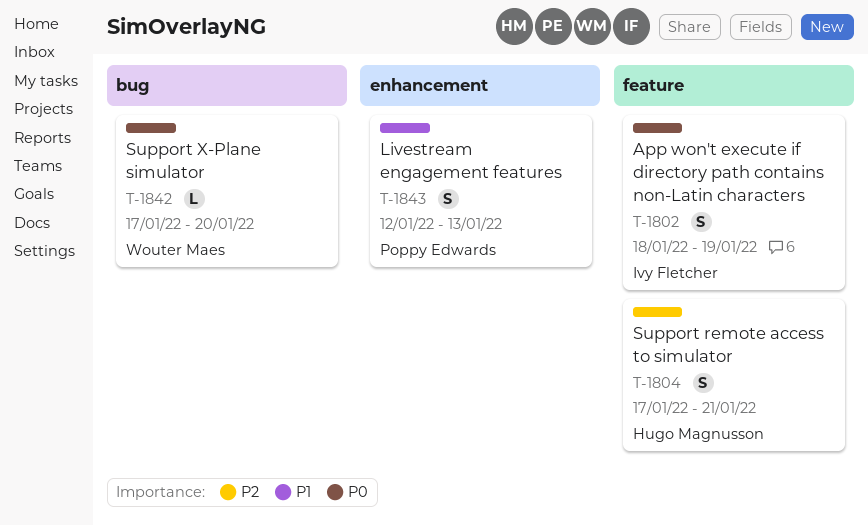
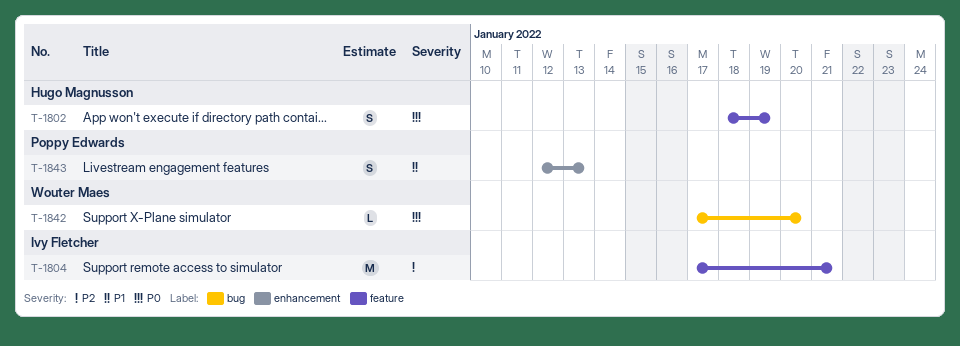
T-1802, owner: Ivy Fletcher -> Hugo Magnusson
T-1804, owner: Hugo Magnusson -> Ivy Fletcher
T-1804, estimate: S -> M

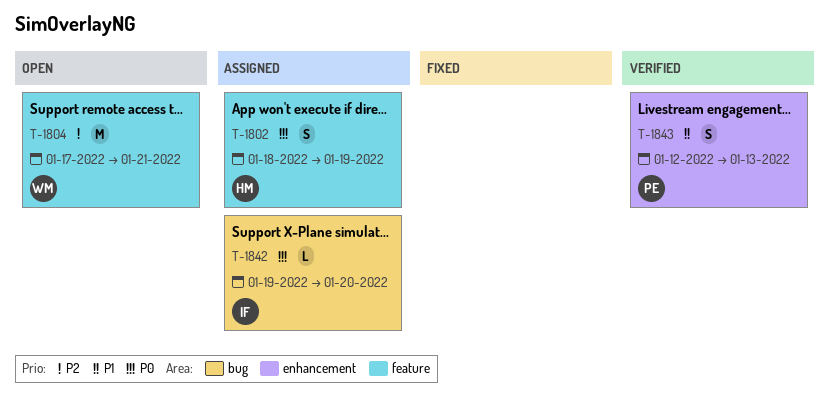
T-1804, owner: Ivy Fletcher -> Wouter Maes
T-1842, owner: Wouter Maes -> Ivy Fletcher
T-1842, start: Jan 17 -> Jan 19

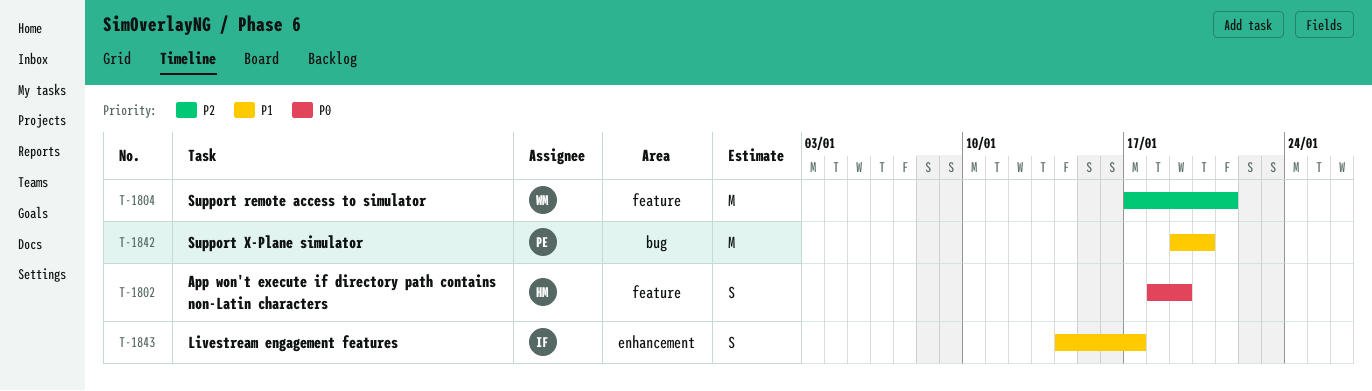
T-1842, owner: IF -> PE
T-1842, priority: P0 -> P1
T-1842, estimate: L -> M
T-1843, owner: PE -> IF
T-1843, start: Jan 12 -> Jan 14
T-1843, due: Jan 13 -> Jan 17

